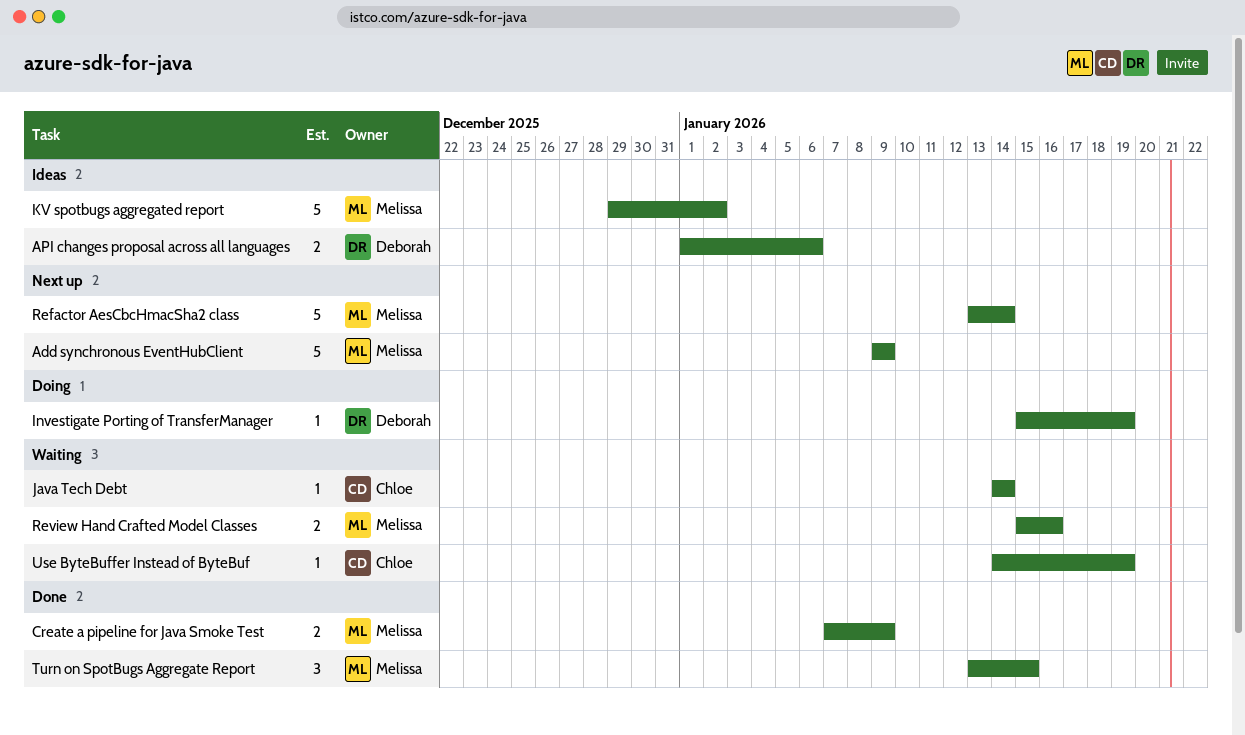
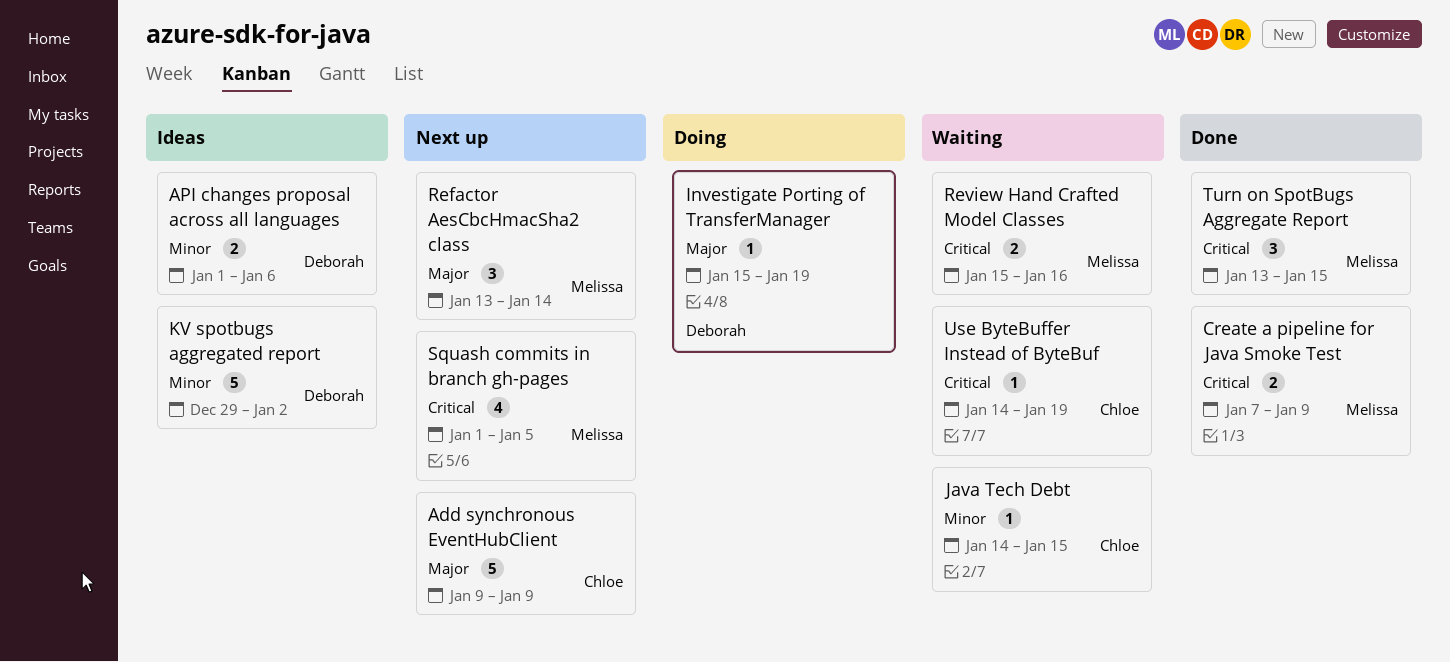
Add synchronous EventHubClient, owner: Melissa -> Chloe
Java Tech Debt, due: Jan 14 -> Jan 15
KV spotbugs aggregated report, owner: Melissa -> Deborah
Refactor AesCbcHmacSha2 class, estimate: 5 -> 3
Squash commits in branch gh-pages: none -> present

